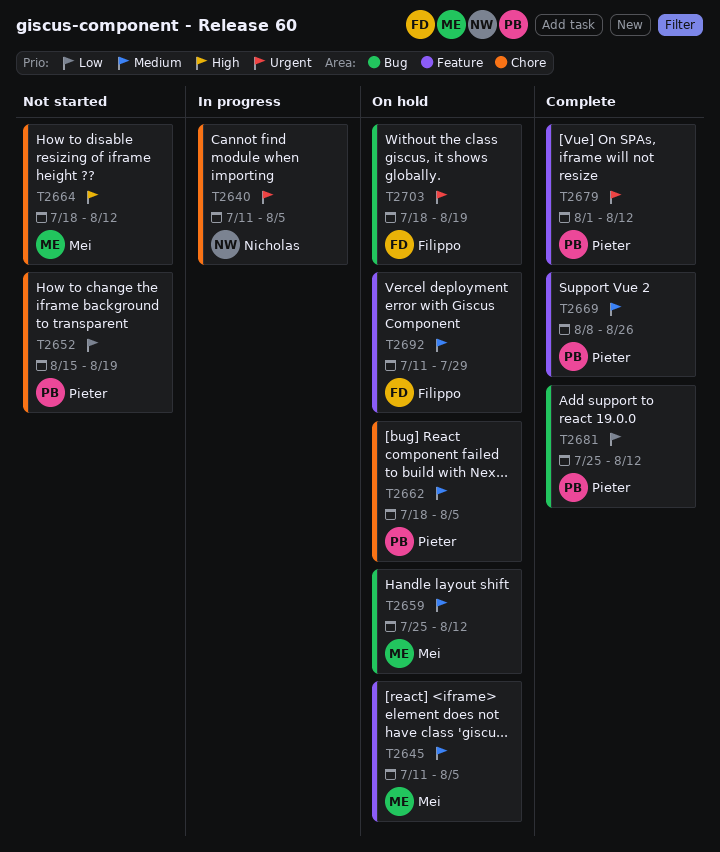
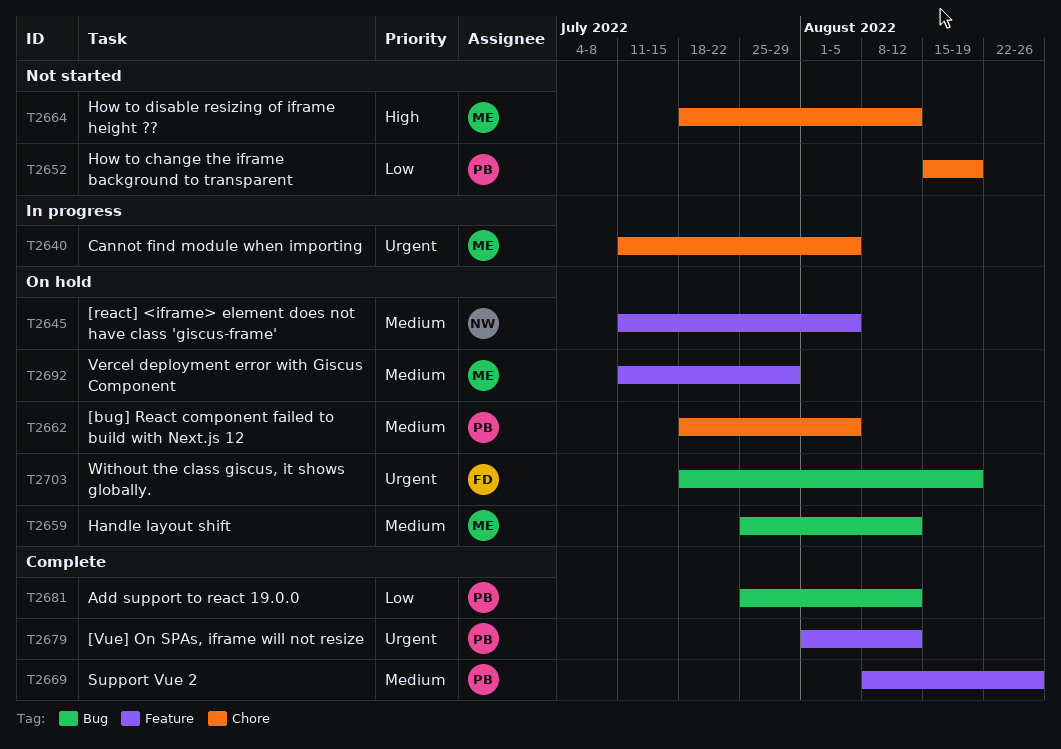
T2640, owner: Nicholas -> Mei
T2645, owner: Mei -> Nicholas
T2692, owner: Filippo -> Mei

